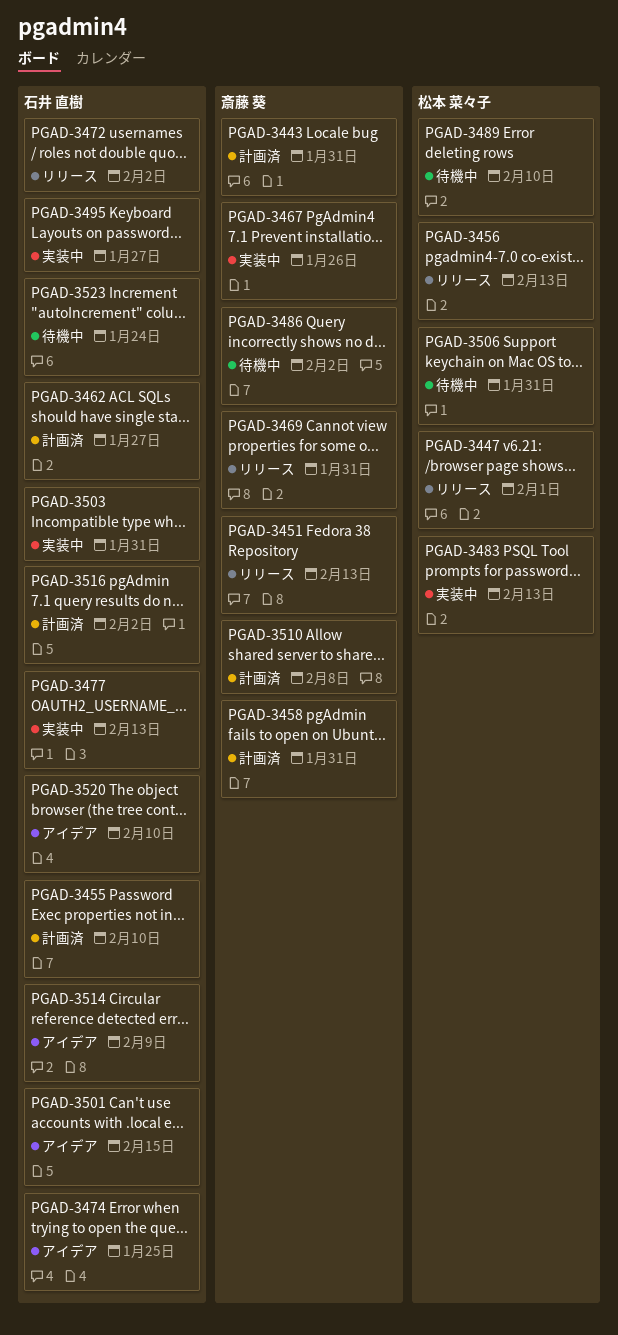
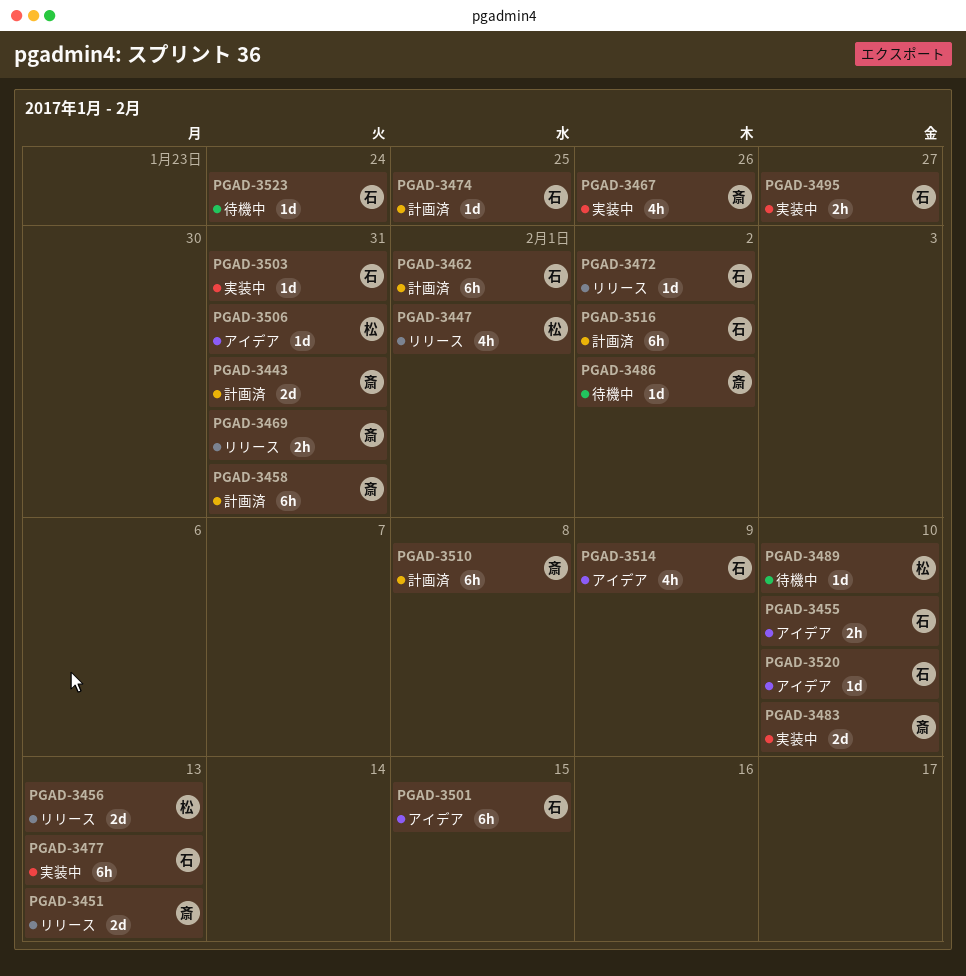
PGAD-3455, status: 計画済 -> アイデア
PGAD-3462, due: Jan 27 -> Feb 1
PGAD-3474, status: アイデア -> 計画済
PGAD-3483, owner: 松本 菜々子 -> 斎藤 葵
PGAD-3483, due: Feb 13 -> Feb 10
PGAD-3506, status: 待機中 -> アイデア

